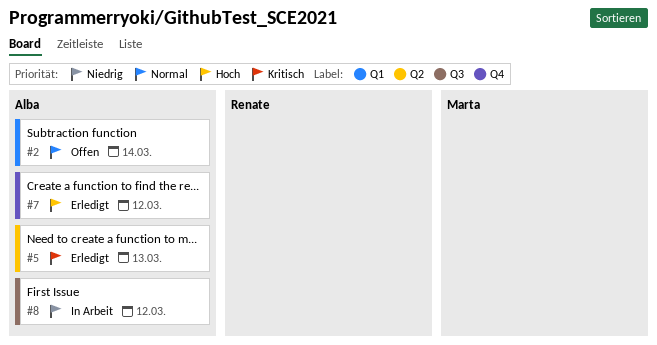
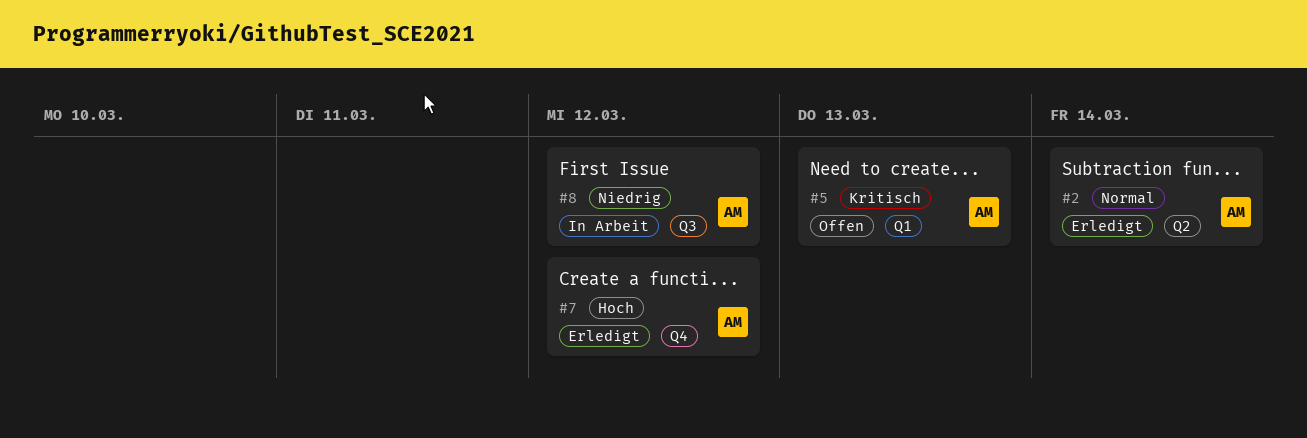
#2, status: Offen -> Erledigt
#2, label: Q1 -> Q2
#5, status: Erledigt -> Offen
#5, label: Q2 -> Q1

